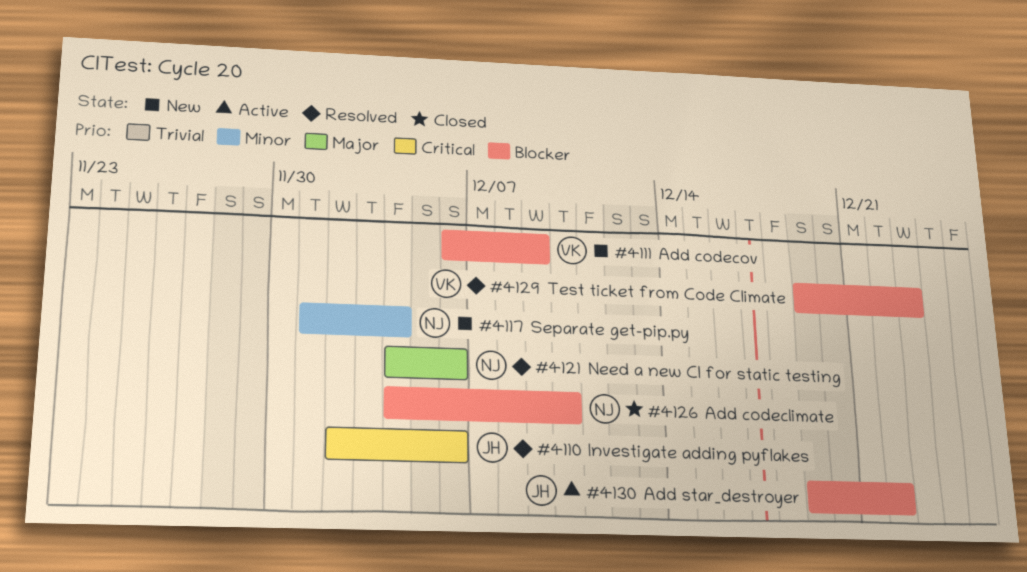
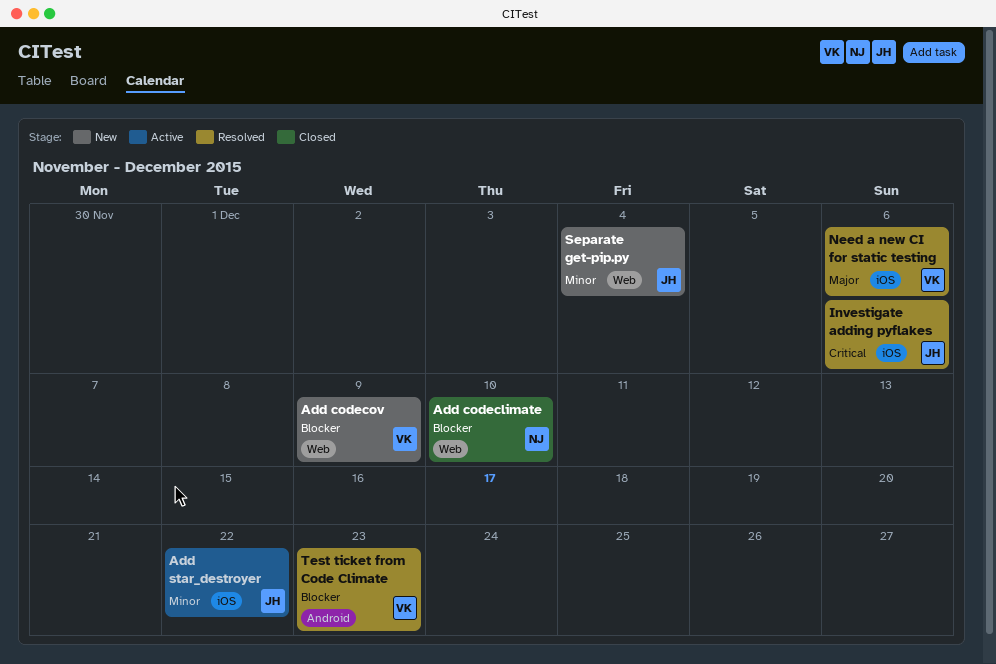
Add star_destroyer, priority: Blocker -> Minor
Need a new CI for static testing, owner: NJ -> VK
Separate get-pip.py, owner: NJ -> JH

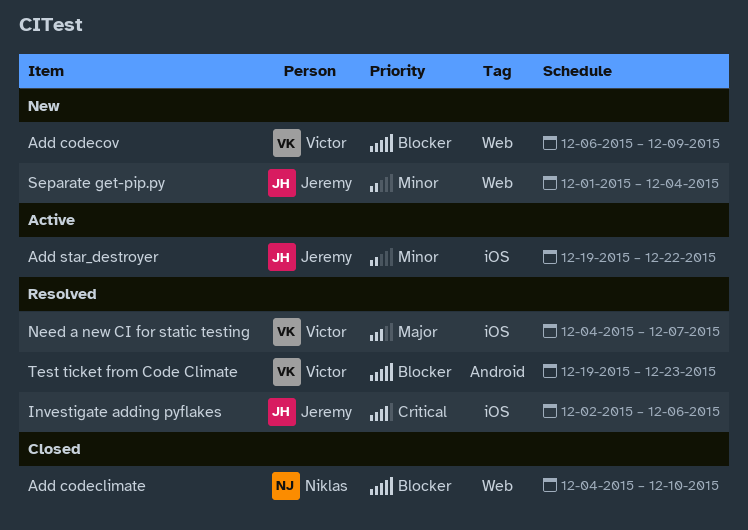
Need a new CI for static testing, due: Dec 6 -> Dec 7

